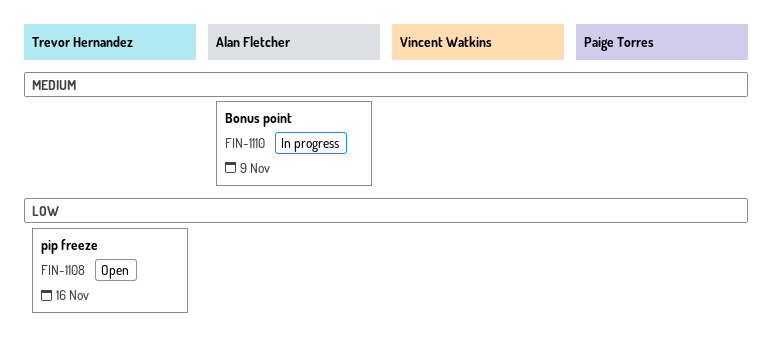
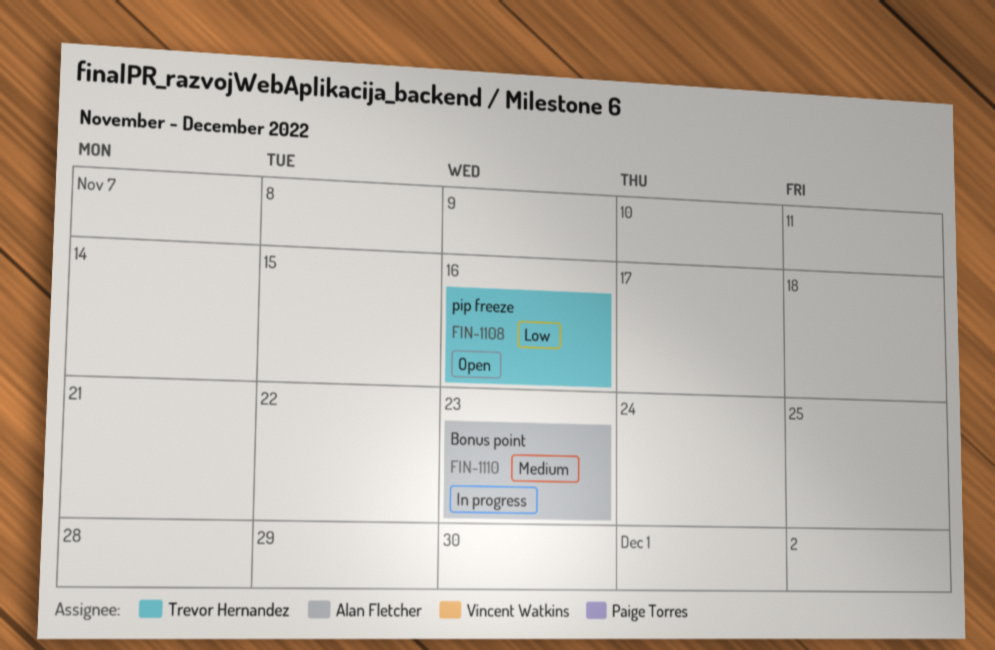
FIN-1110, due: Nov 9 -> Nov 23

